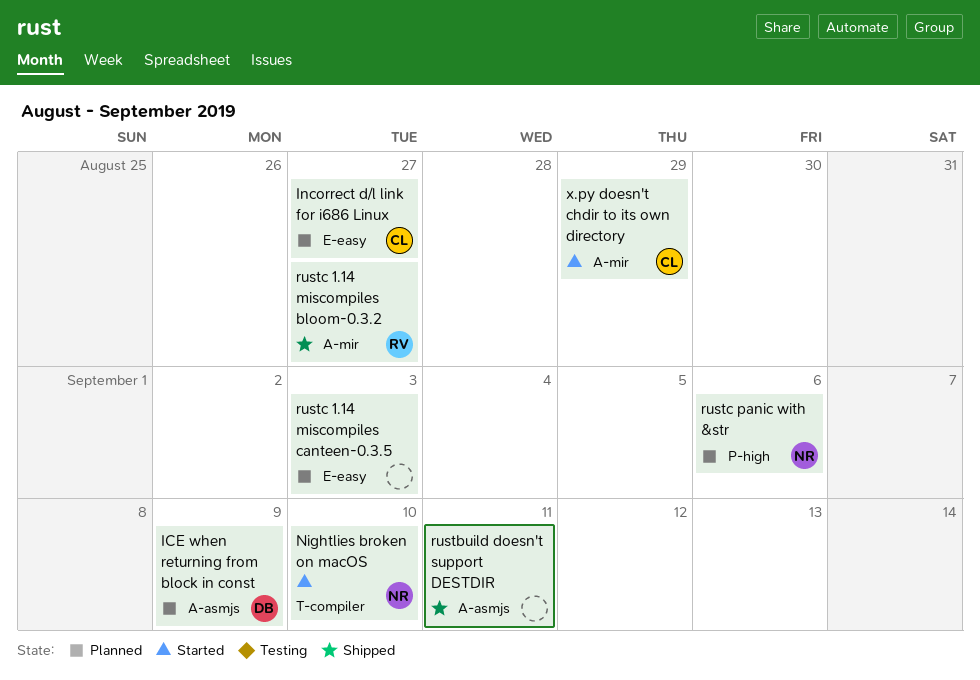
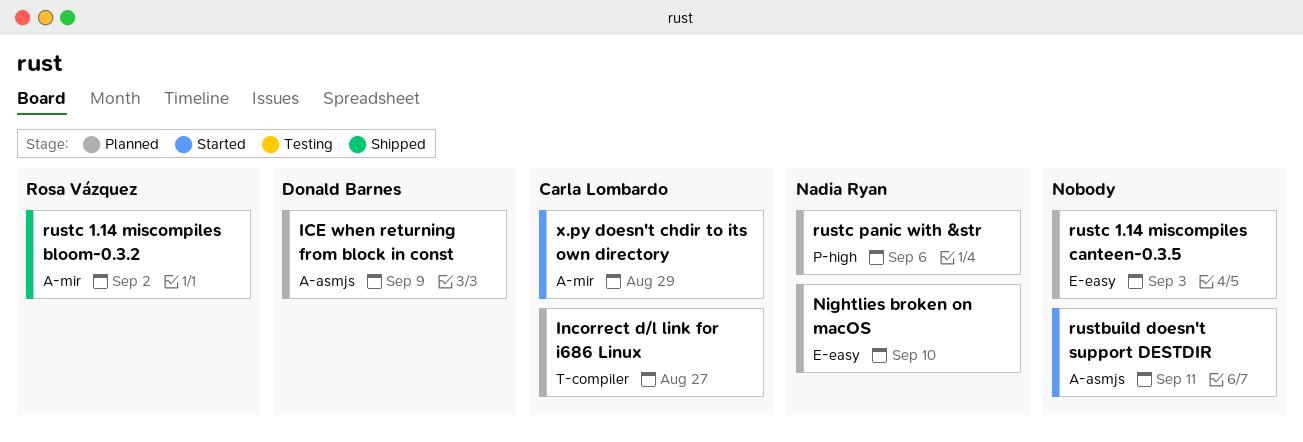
Incorrect d/l link for i686 Linux, label: E-easy -> T-compiler
Nightlies broken on macOS, status: Started -> Planned
Nightlies broken on macOS, label: T-compiler -> E-easy
rustbuild doesn't support DESTDIR, status: Shipped -> Started
rustc 1.14 miscompiles bloom-0.3.2, due: Aug 27 -> Sep 2

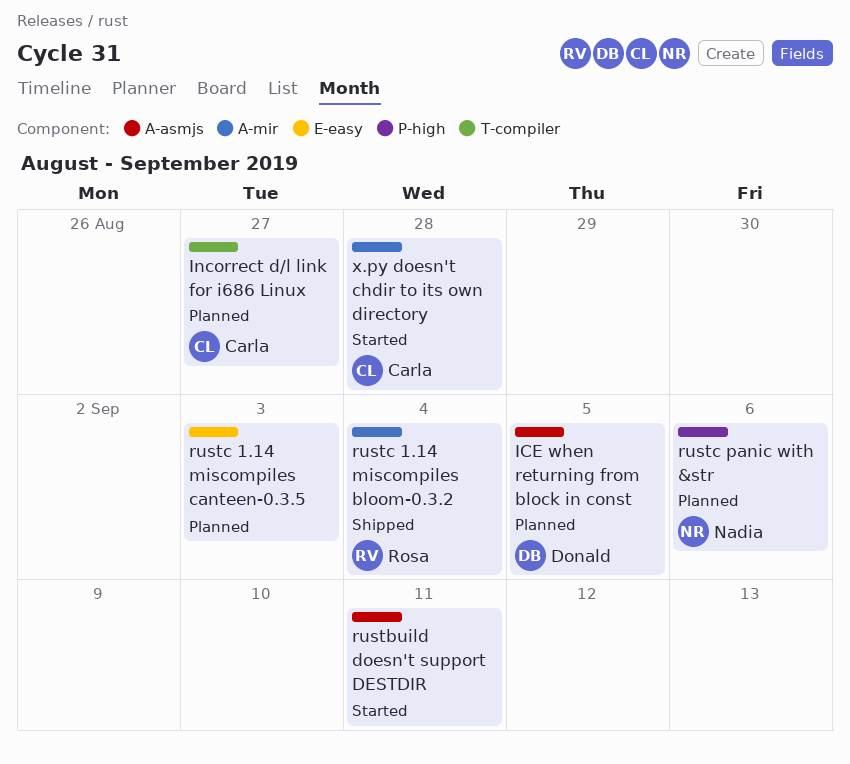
ICE when returning from block in const, due: Sep 9 -> Sep 5
Nightlies broken on macOS: present -> none
rustc 1.14 miscompiles bloom-0.3.2, due: Sep 2 -> Sep 4
x.py doesn't chdir to its own directory, due: Aug 29 -> Aug 28

